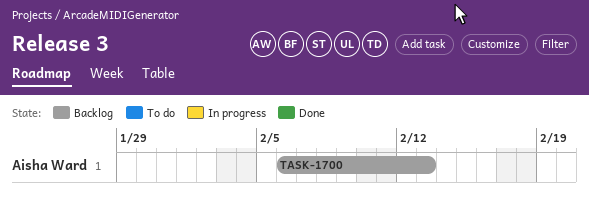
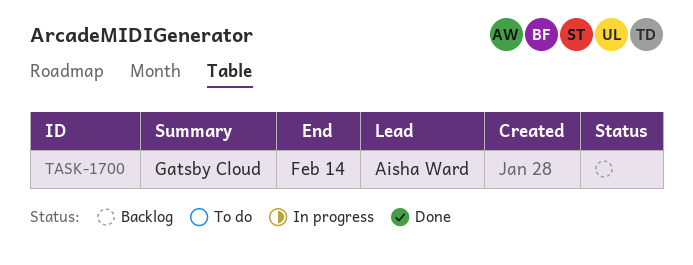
TASK-1700, due: Feb 13 -> Feb 14

